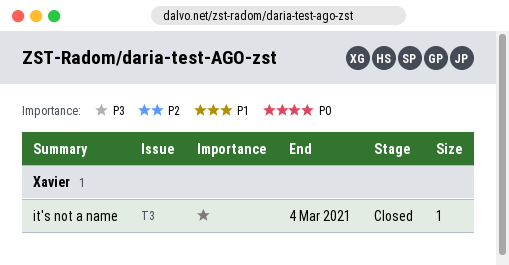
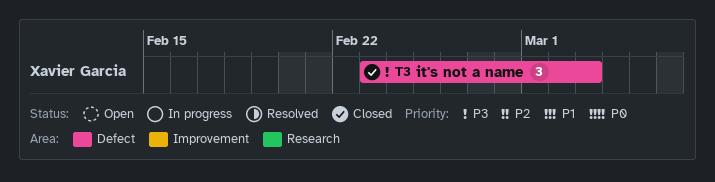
T3, estimate: 1 -> 3
T3, due: Mar 4 -> Mar 3

